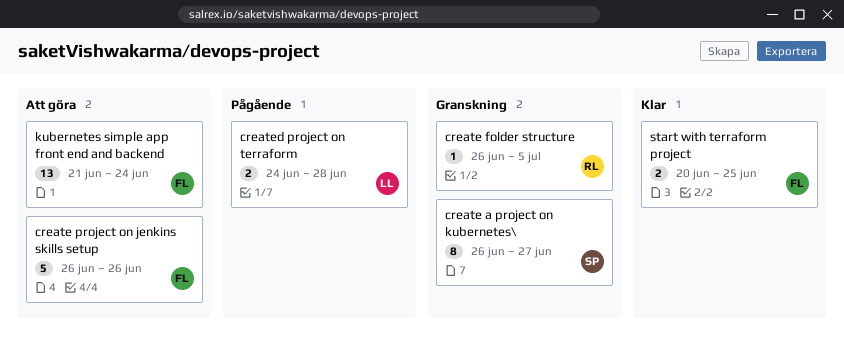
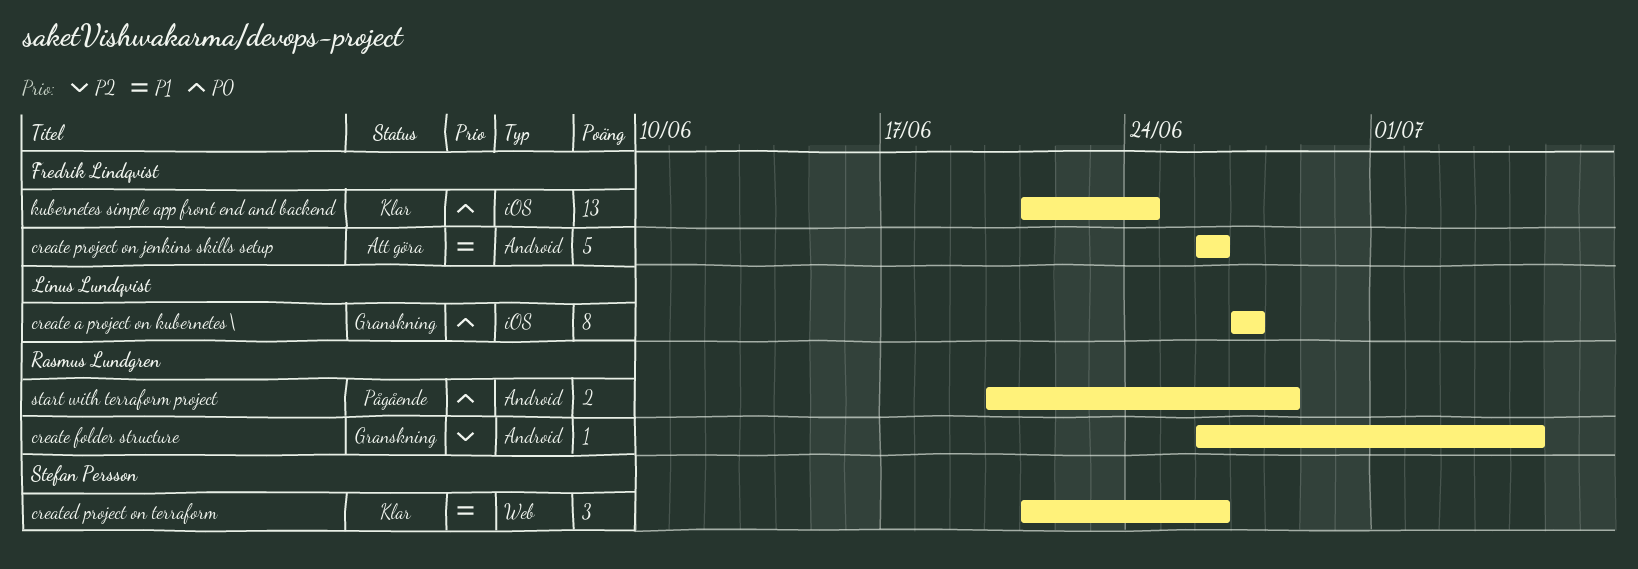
create a project on kubernetes\, owner: Stefan Persson -> Linus Lundqvist
create a project on kubernetes\, start: Jun 26 -> Jun 27
created project on terraform, status: Pågående -> Klar
created project on terraform, owner: Linus Lundqvist -> Stefan Persson
created project on terraform, estimate: 2 -> 3
created project on terraform, start: Jun 24 -> Jun 21
created project on terraform, due: Jun 28 -> Jun 26
kubernetes simple app front end and backend, status: Att göra -> Klar
start with terraform project, status: Klar -> Pågående
start with terraform project, owner: Fredrik Lindqvist -> Rasmus Lundgren
start with terraform project, due: Jun 25 -> Jun 28

